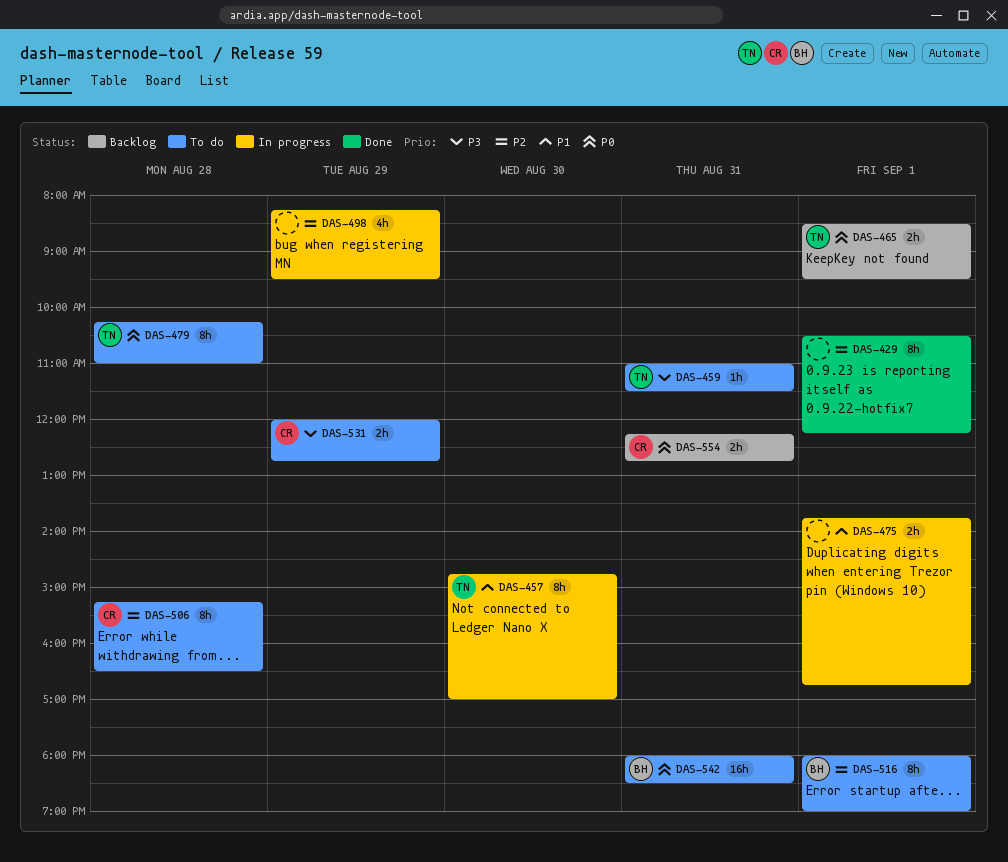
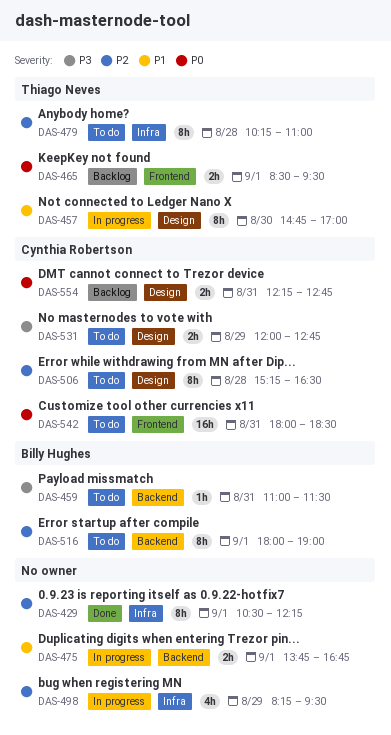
DAS-459, owner: Thiago Neves -> Billy Hughes
DAS-479, priority: P0 -> P2
DAS-542, owner: Billy Hughes -> Cynthia Robertson

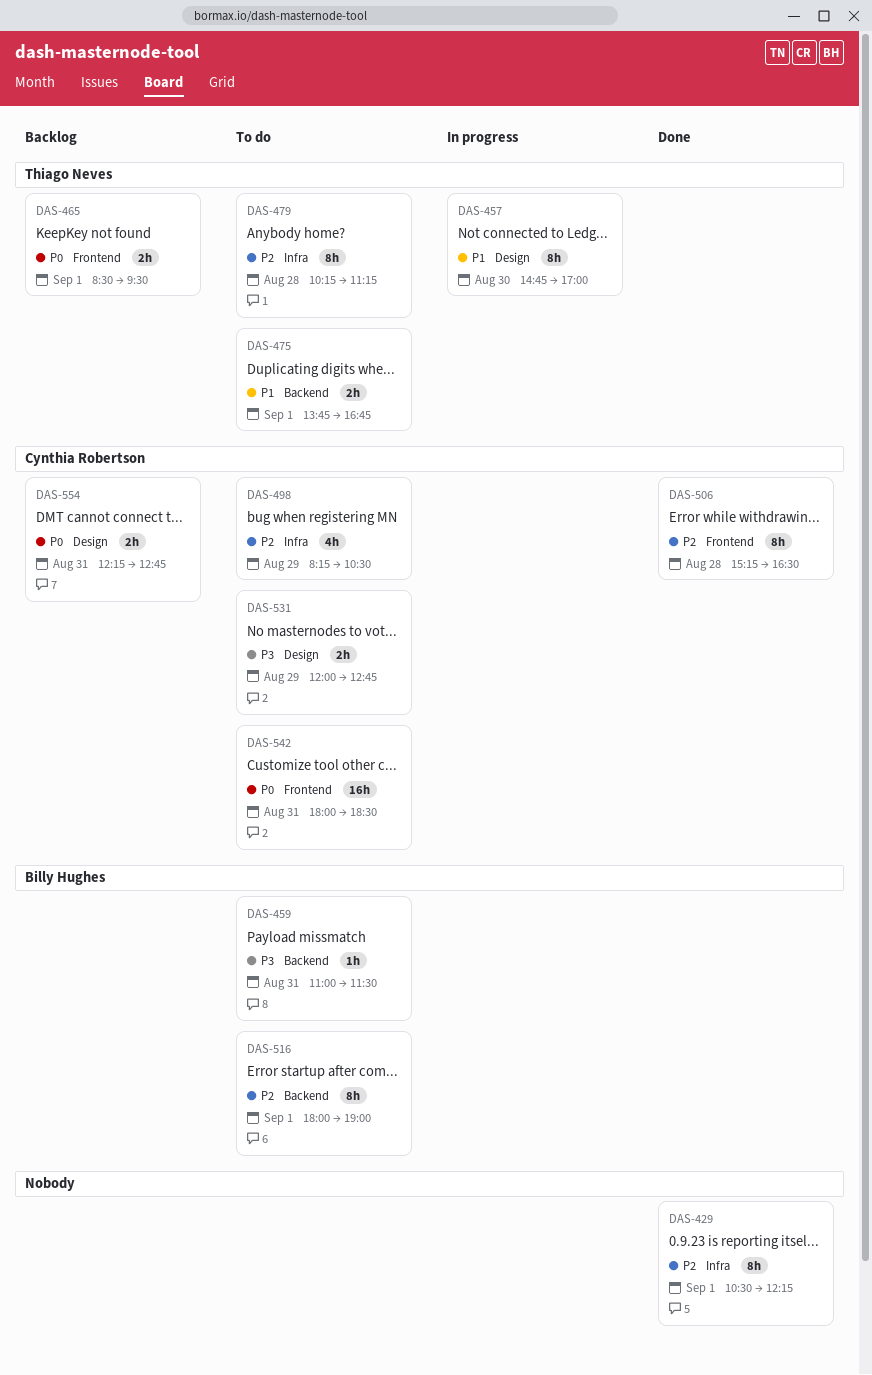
DAS-475, status: In progress -> To do
DAS-475, owner: none -> Thiago Neves
DAS-479, ends: 11:00 -> 11:15
DAS-498, status: In progress -> To do
DAS-498, owner: none -> Cynthia Robertson
DAS-498, ends: 09:30 -> 10:30
DAS-506, status: To do -> Done
DAS-506, label: Design -> Frontend

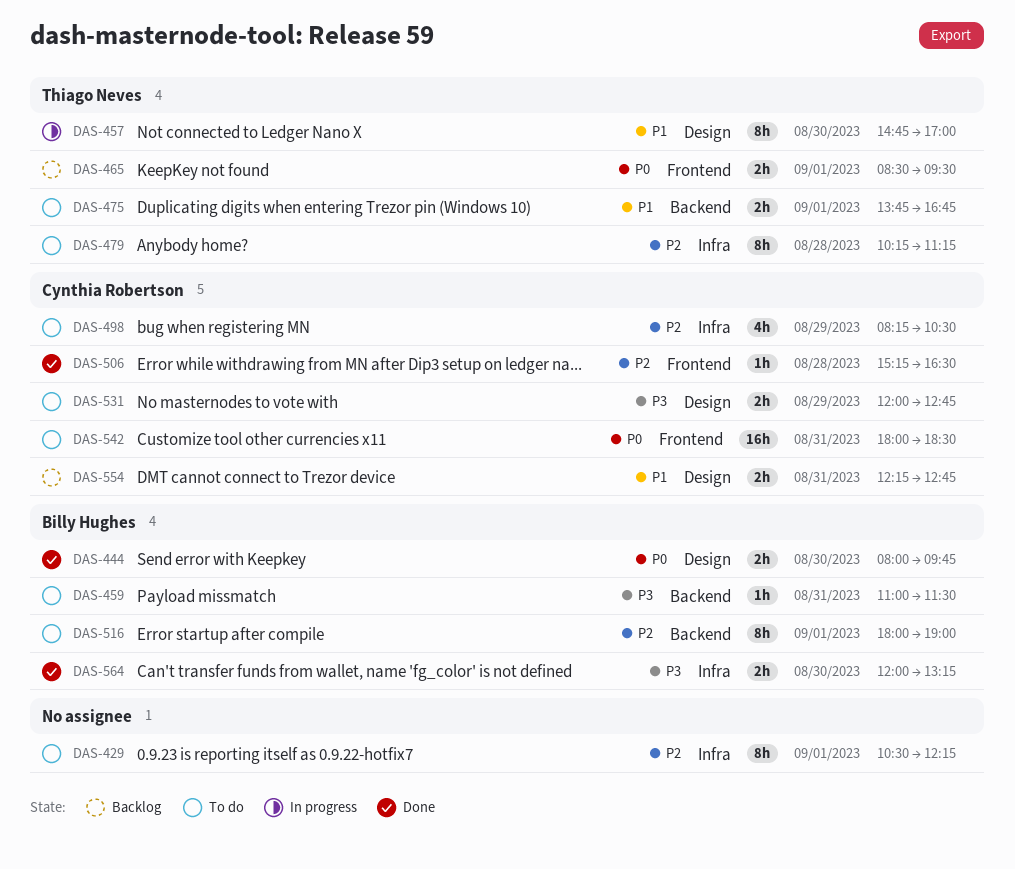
DAS-429, status: Done -> To do
DAS-444: none -> present
DAS-506, estimate: 8h -> 1h
DAS-554, priority: P0 -> P1
DAS-564: none -> present

